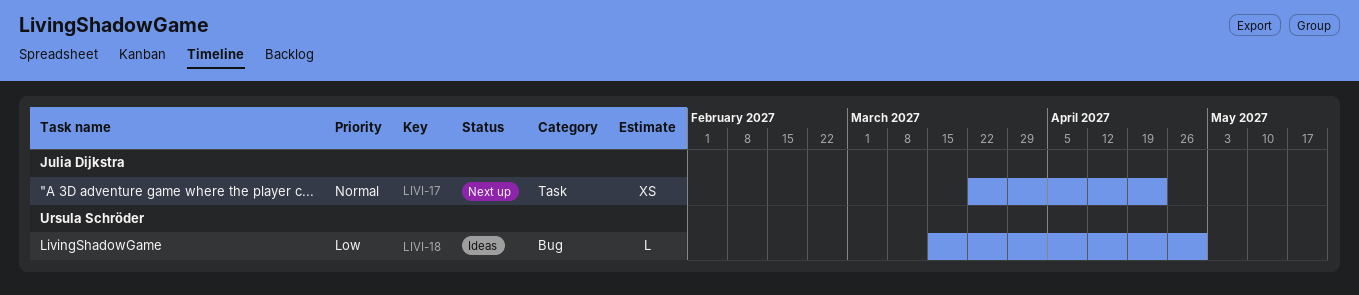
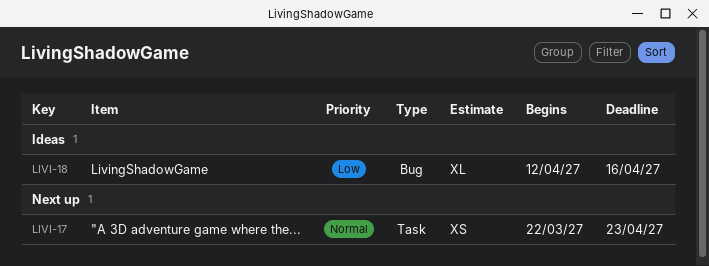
LIVI-18, estimate: L -> XL
LIVI-18, start: Mar 15 -> Apr 12
LIVI-18, due: Apr 30 -> Apr 16

